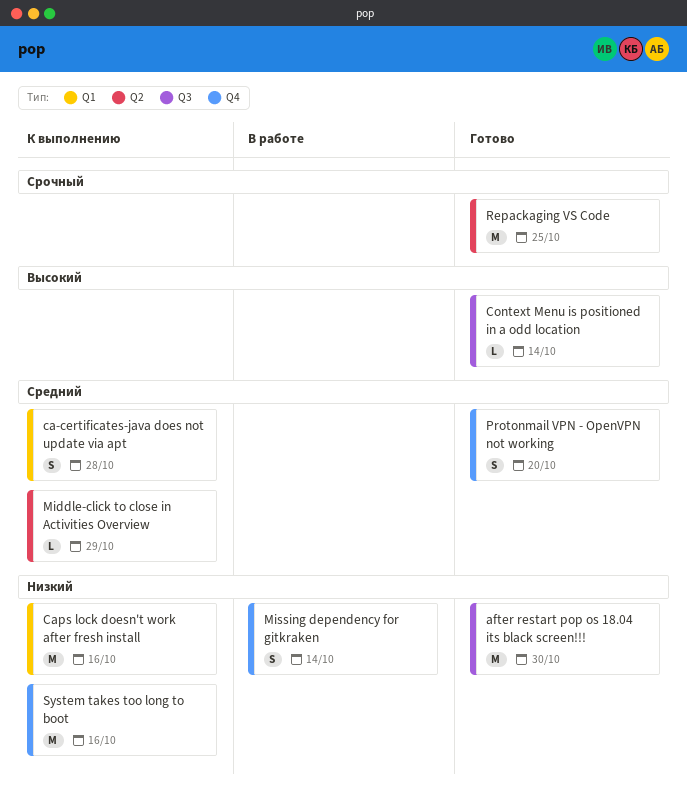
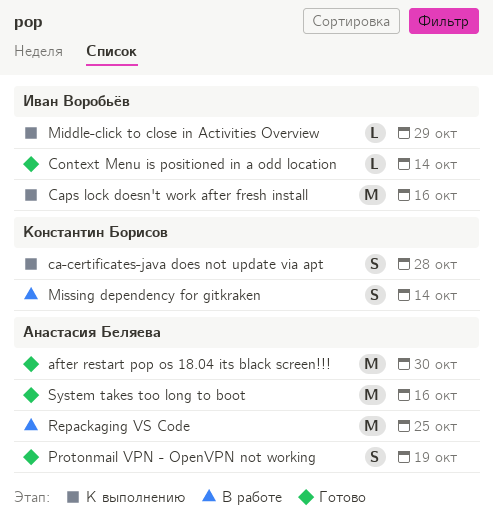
Protonmail VPN - OpenVPN not working, due: Oct 20 -> Oct 19
Repackaging VS Code, status: Готово -> В работе
System takes too long to boot, status: К выполнению -> Готово

